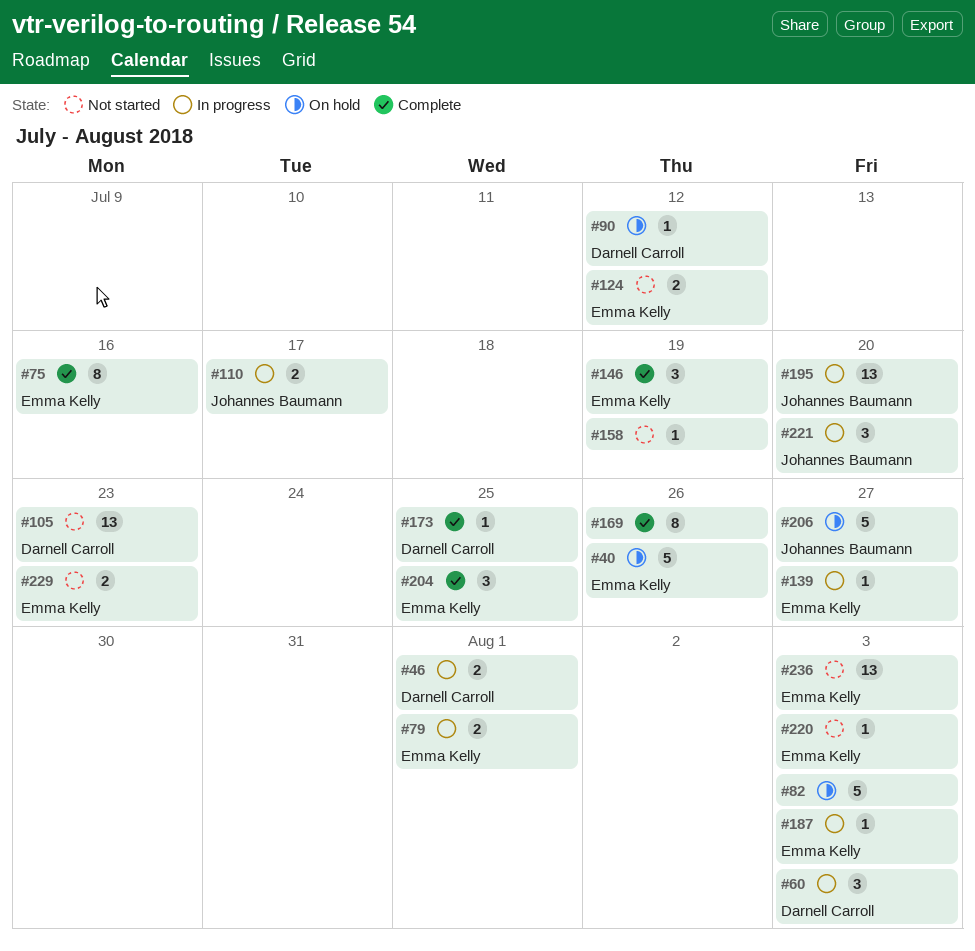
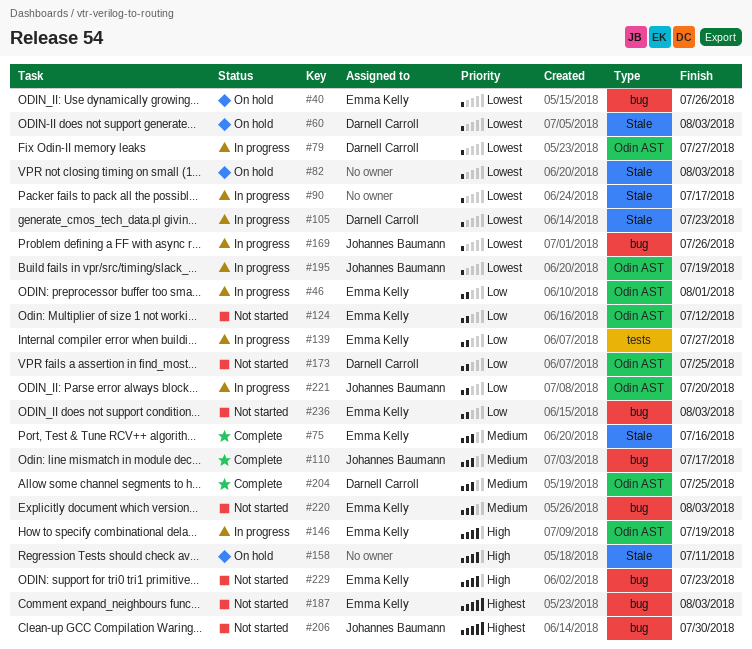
#46, owner: Darnell Carroll -> Emma Kelly
#60, status: In progress -> On hold
#79, owner: Emma Kelly -> Darnell Carroll
#79, due: Aug 1 -> Jul 27
#90, status: On hold -> In progress
#90, owner: Darnell Carroll -> none
#90, due: Jul 12 -> Jul 17
#105, status: Not started -> In progress
#110, status: In progress -> Complete
#146, status: Complete -> In progress
#158, status: Not started -> On hold
#158, due: Jul 19 -> Jul 11
#169, status: Complete -> In progress
#169, owner: none -> Johannes Baumann
#173, status: Complete -> Not started
#187, status: In progress -> Not started
#195, due: Jul 20 -> Jul 19
#204, owner: Emma Kelly -> Darnell Carroll
#206, status: On hold -> Not started
#206, due: Jul 27 -> Jul 30

